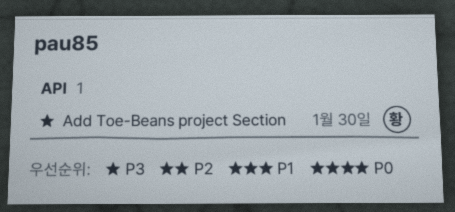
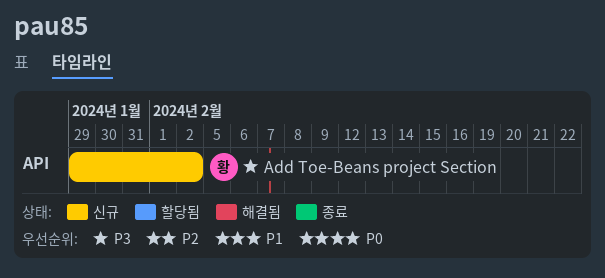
Add Toe-Beans project Section, due: Jan 30 -> Feb 2

